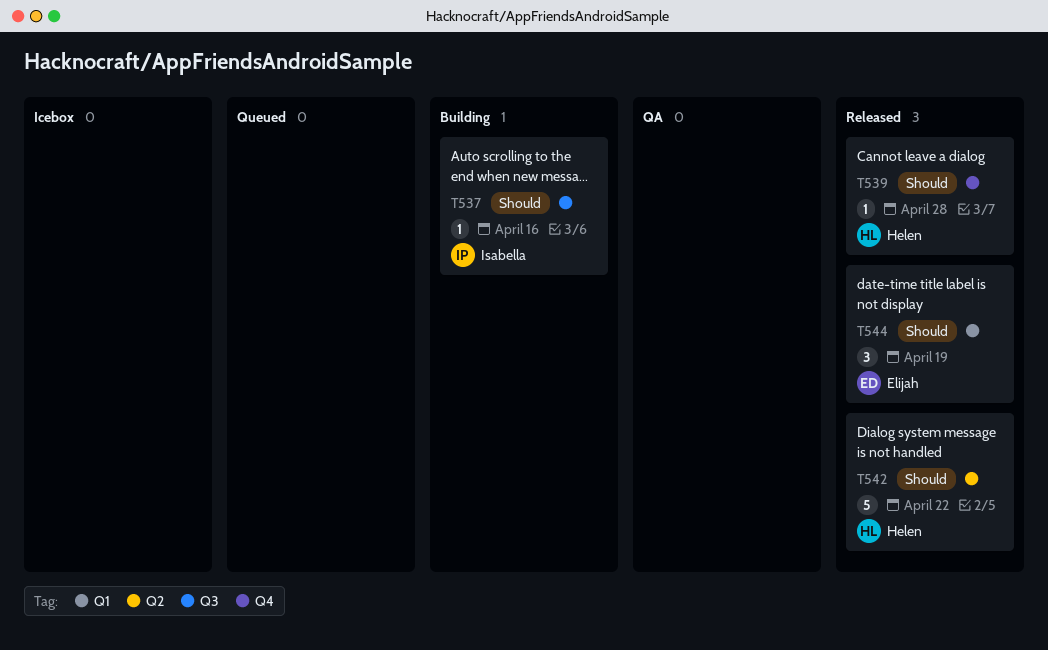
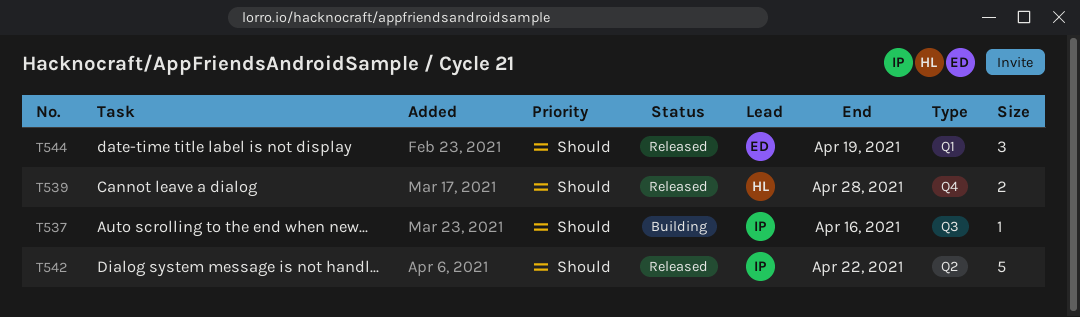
T539, estimate: 1 -> 2
T542, owner: Helen -> Isabella

